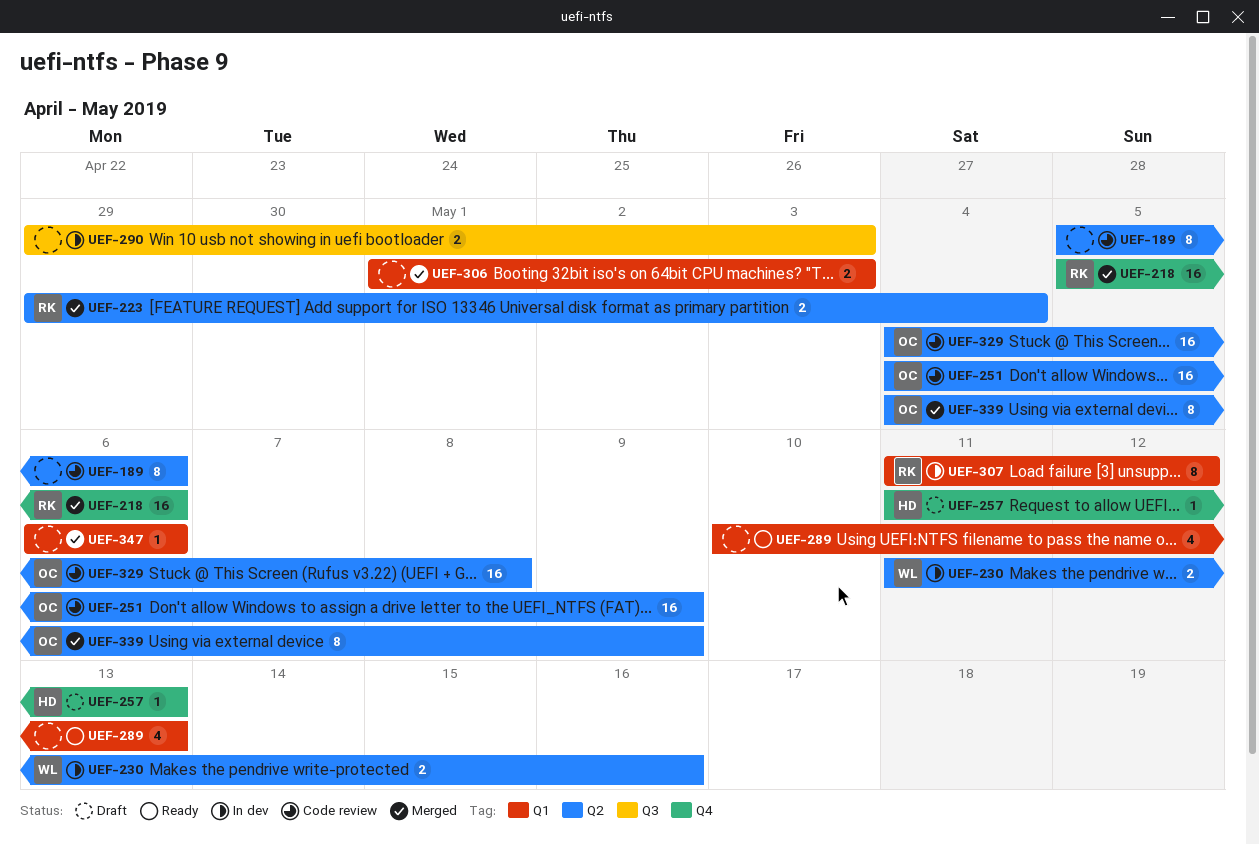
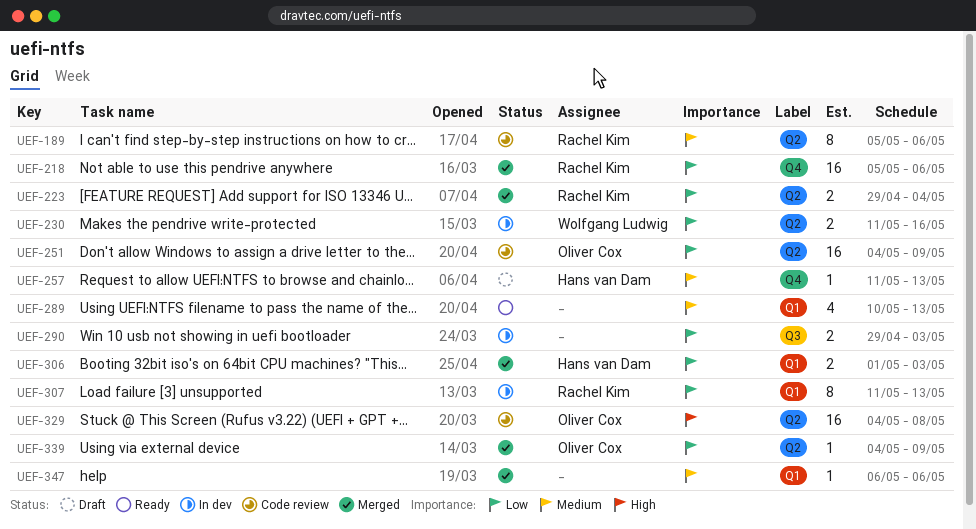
UEF-189, owner: none -> Rachel Kim
UEF-306, owner: none -> Hans van Dam
UEF-307, due: May 12 -> May 13
UEF-339, estimate: 8 -> 1

